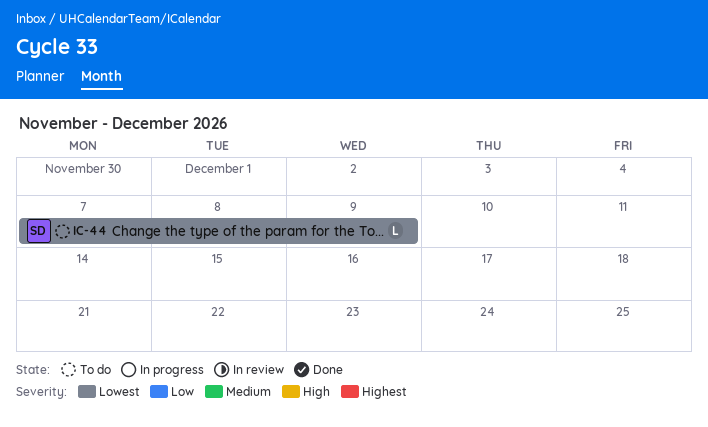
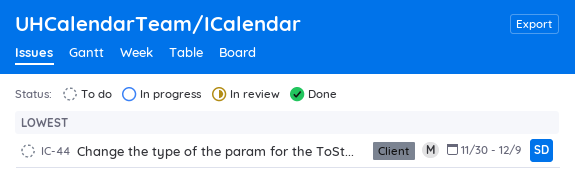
IC-44, estimate: L -> M
IC-44, start: Dec 7 -> Nov 30

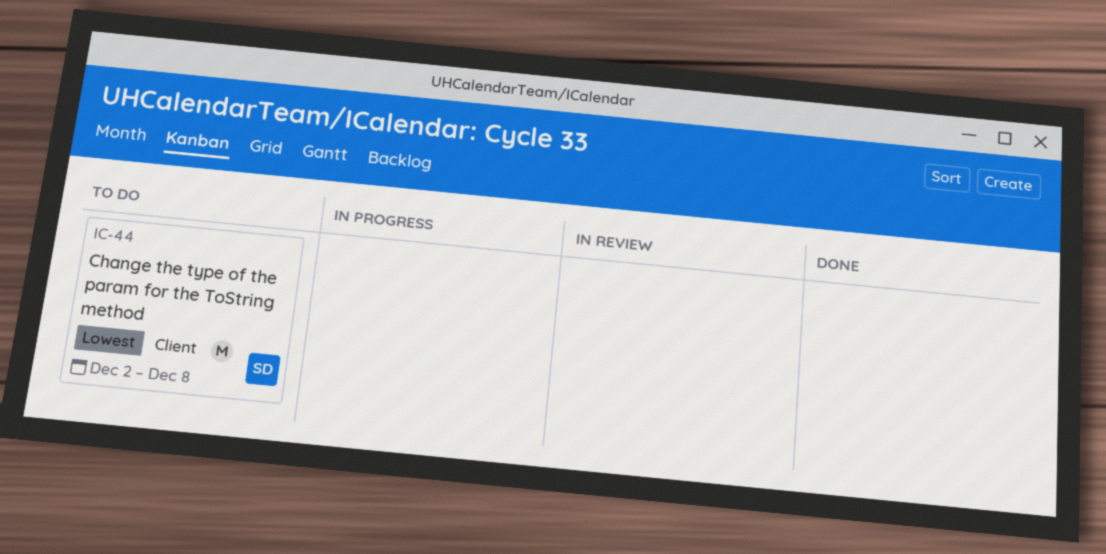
IC-44, start: Nov 30 -> Dec 2
IC-44, due: Dec 9 -> Dec 8

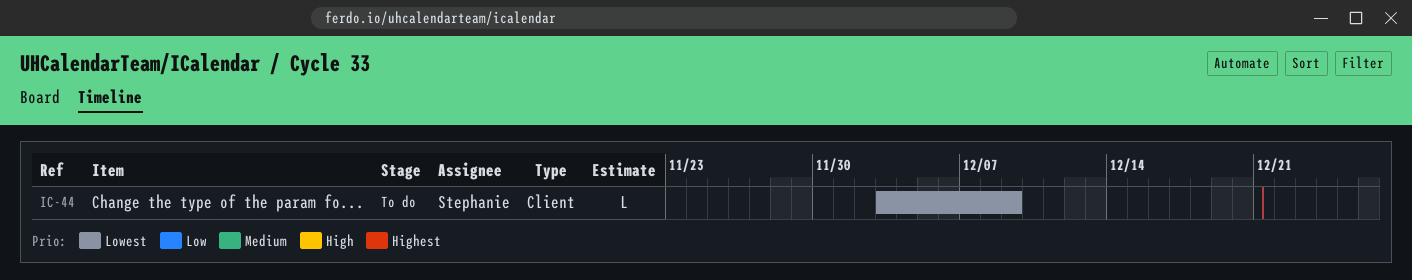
IC-44, estimate: M -> L
IC-44, start: Dec 2 -> Dec 3
IC-44, due: Dec 8 -> Dec 9

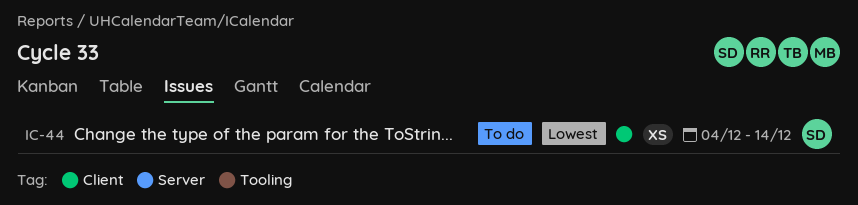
IC-44, estimate: L -> XS
IC-44, start: Dec 3 -> Dec 4
IC-44, due: Dec 9 -> Dec 14

